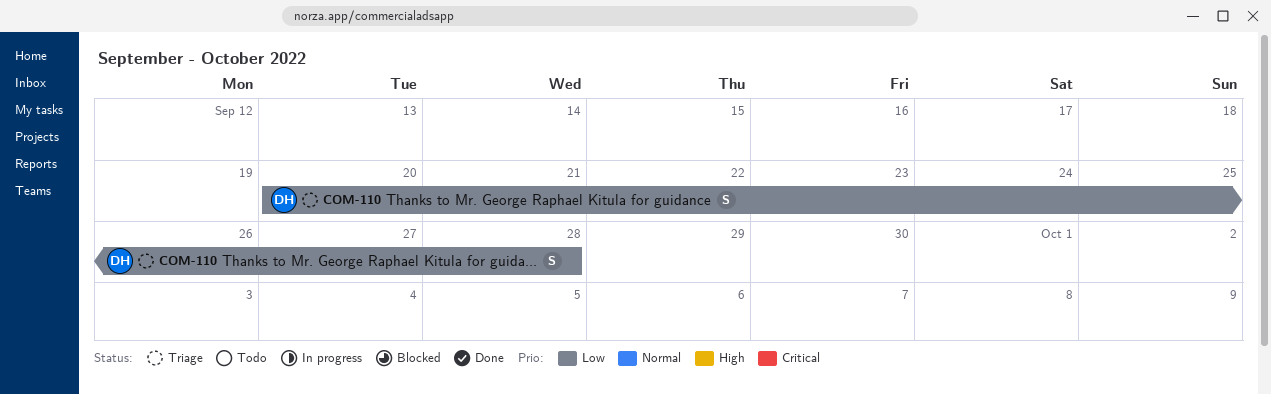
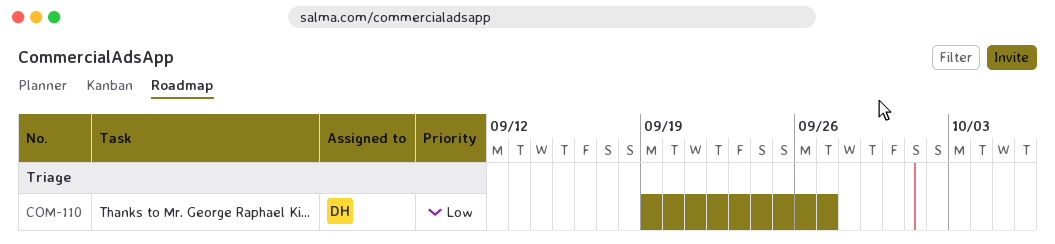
COM-110, start: Sep 20 -> Sep 19
COM-110, due: Sep 28 -> Sep 27

